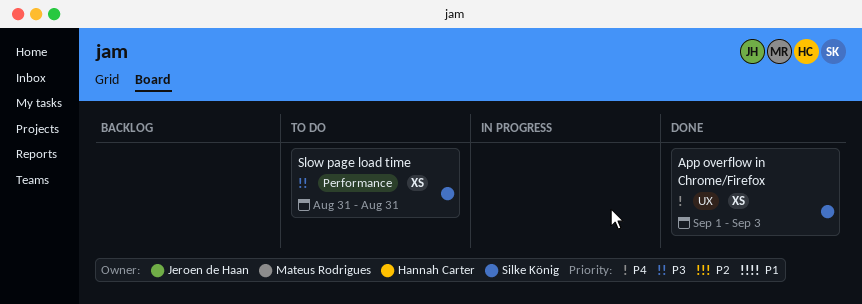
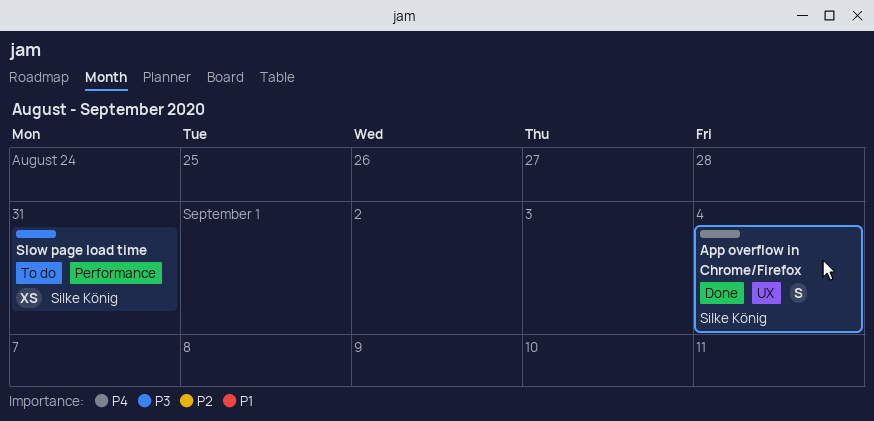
App overflow in Chrome/Firefox, estimate: XS -> S
App overflow in Chrome/Firefox, due: Sep 3 -> Sep 4

